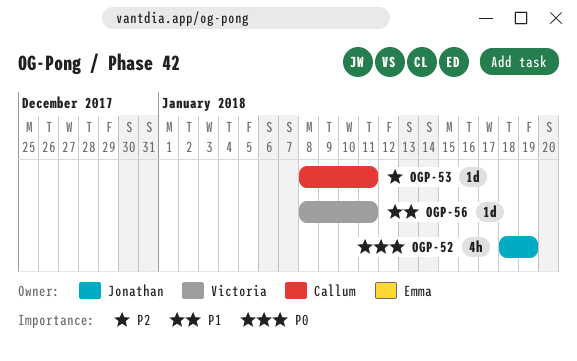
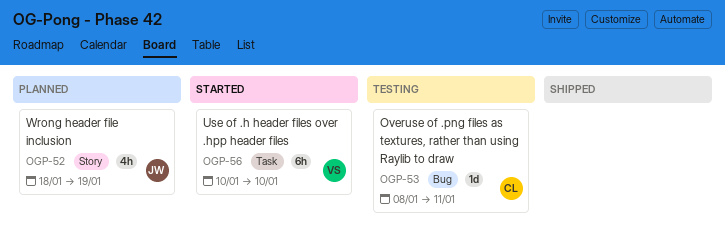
OGP-56, estimate: 1d -> 6h
OGP-56, start: Jan 8 -> Jan 10
OGP-56, due: Jan 11 -> Jan 10

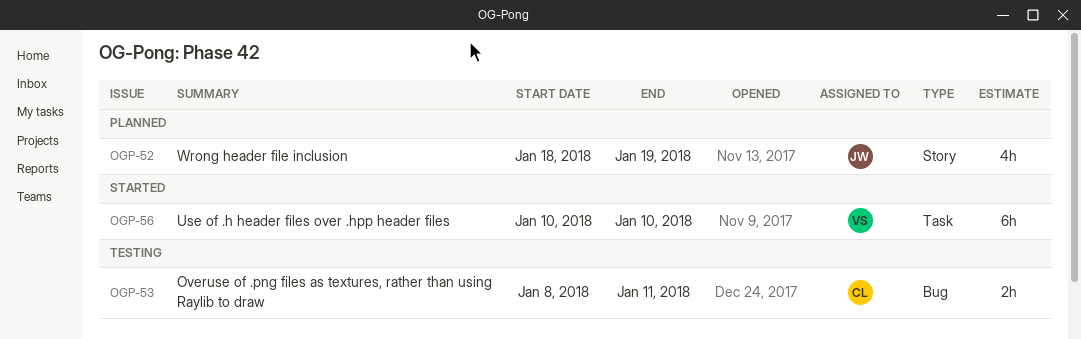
OGP-53, estimate: 1d -> 2h

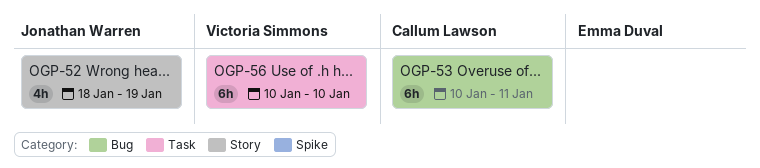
OGP-53, estimate: 2h -> 6h
OGP-53, start: Jan 8 -> Jan 10

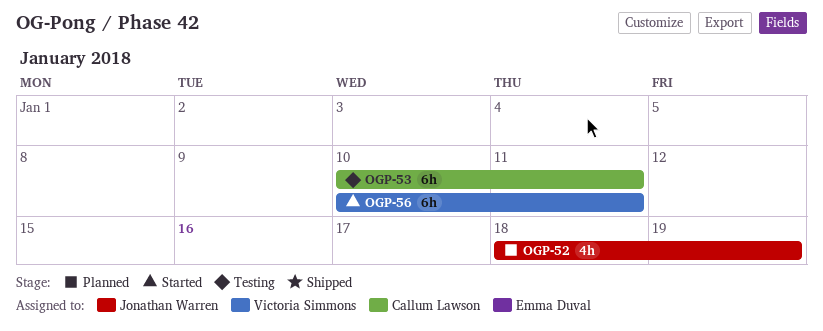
OGP-56, due: Jan 10 -> Jan 11

